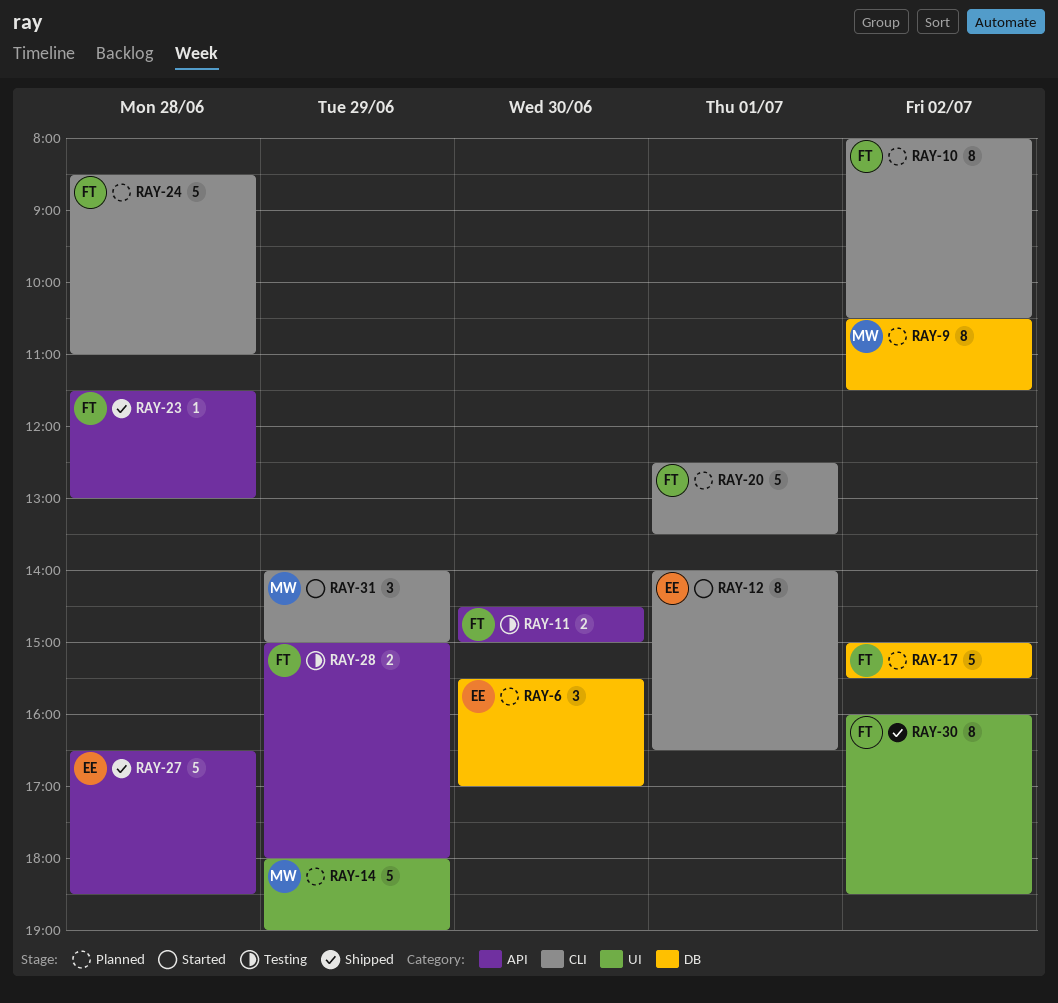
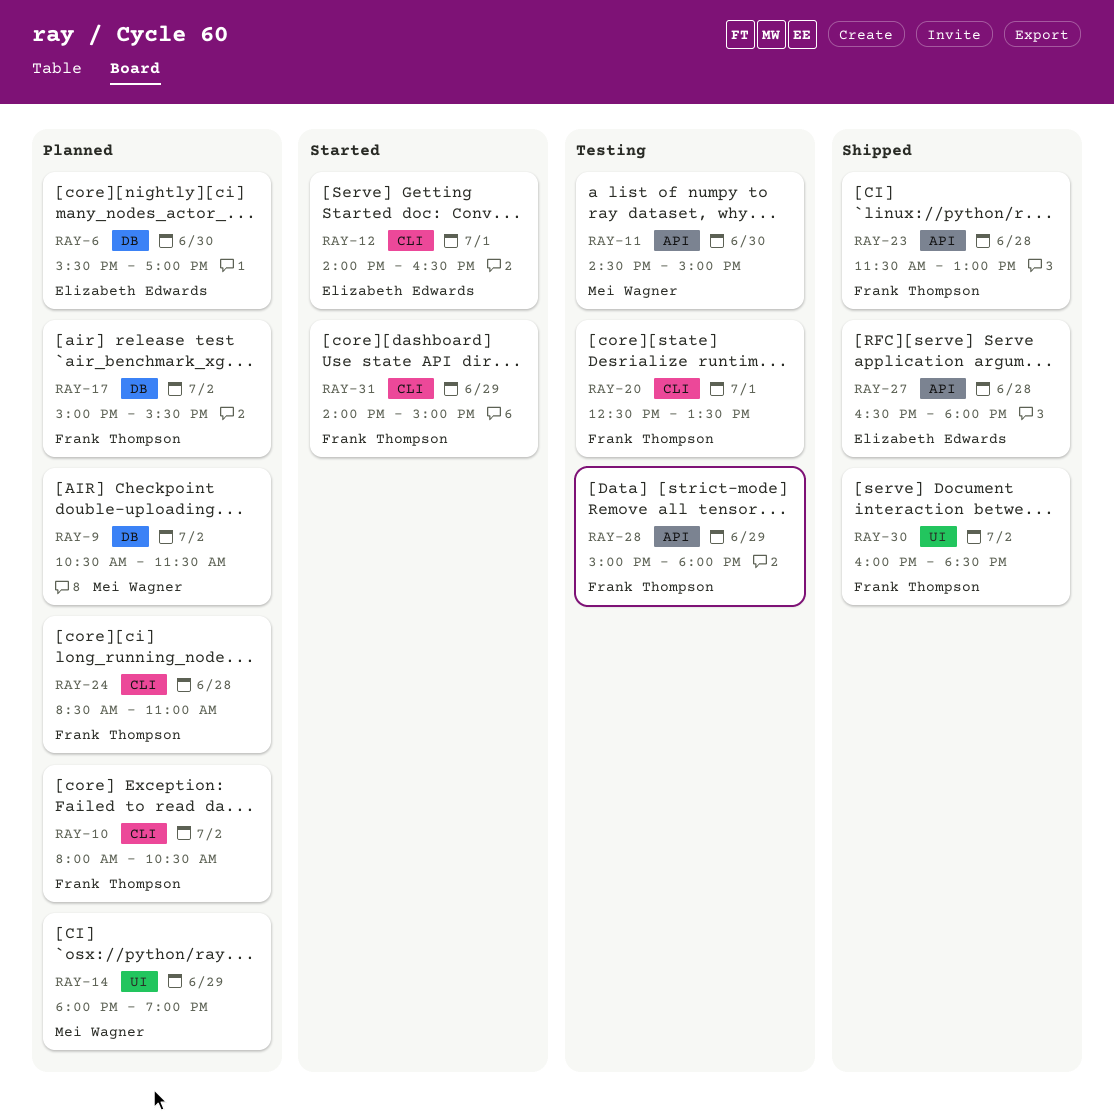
RAY-11, owner: Frank Thompson -> Mei Wagner
RAY-20, status: Planned -> Testing
RAY-27, ends: 18:30 -> 18:00
RAY-31, owner: Mei Wagner -> Frank Thompson

